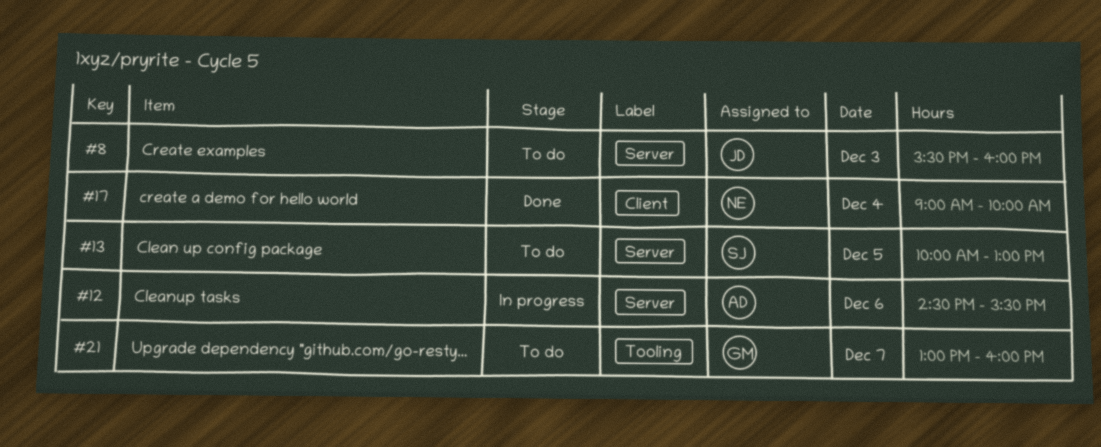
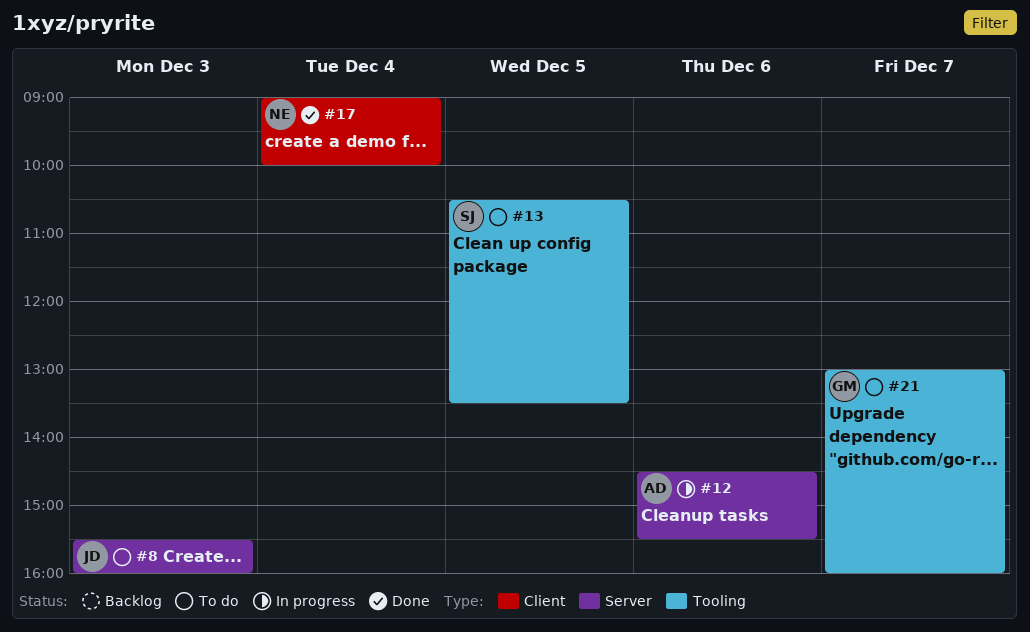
#13, label: Server -> Tooling
#13, begins: 10:00 -> 10:30
#13, ends: 13:00 -> 13:30

